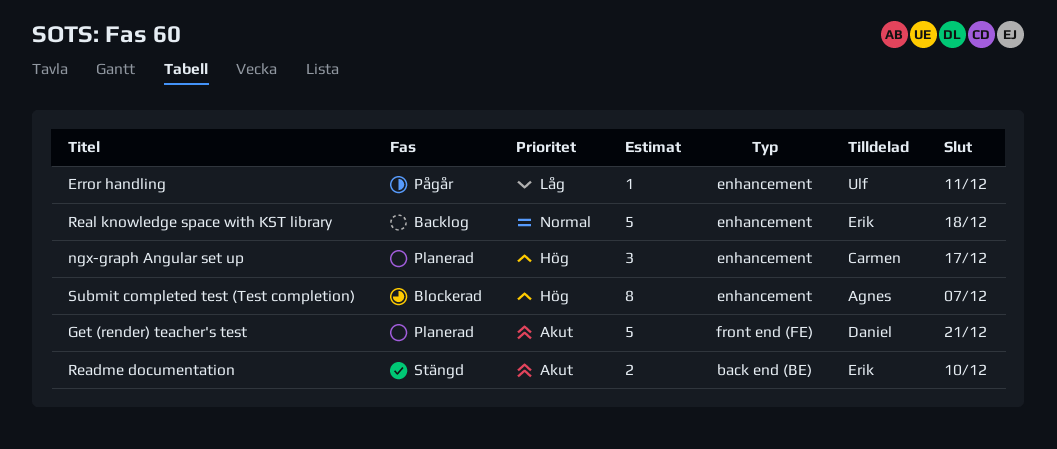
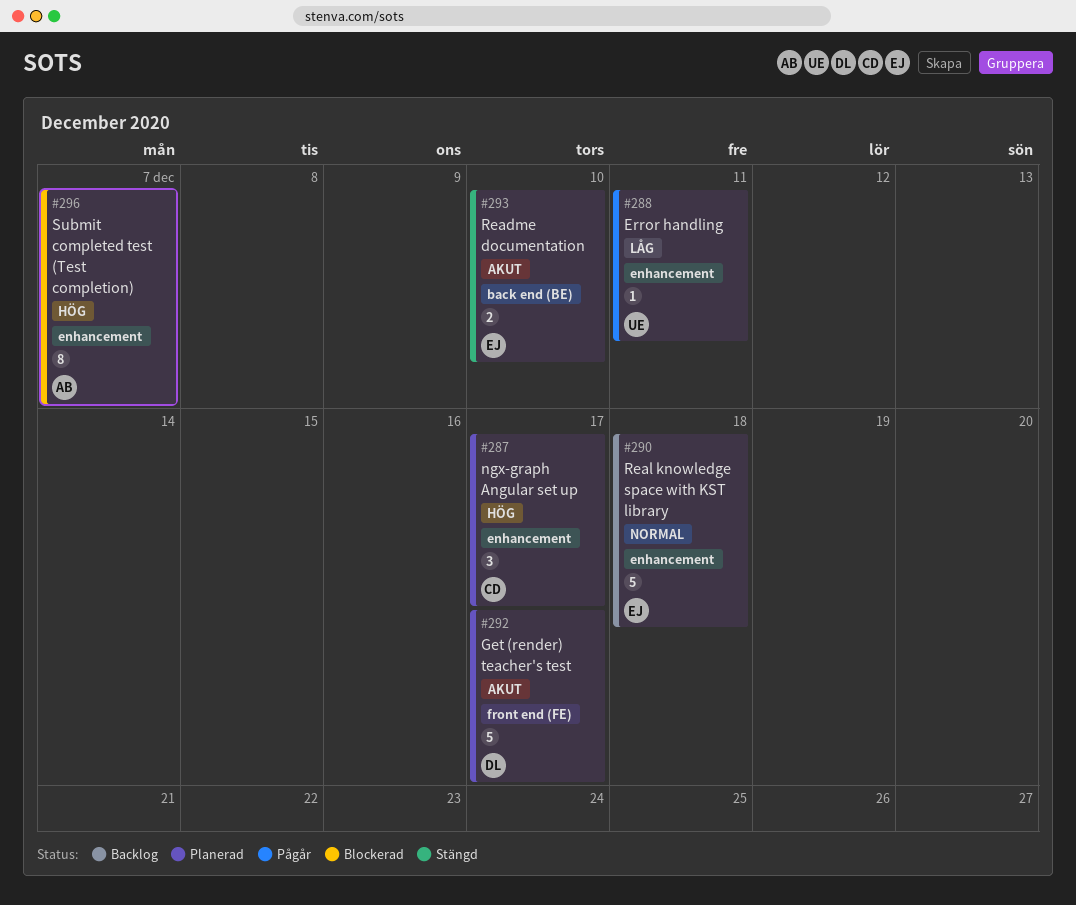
Get (render) teacher's test, due: Dec 21 -> Dec 17

